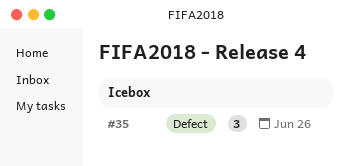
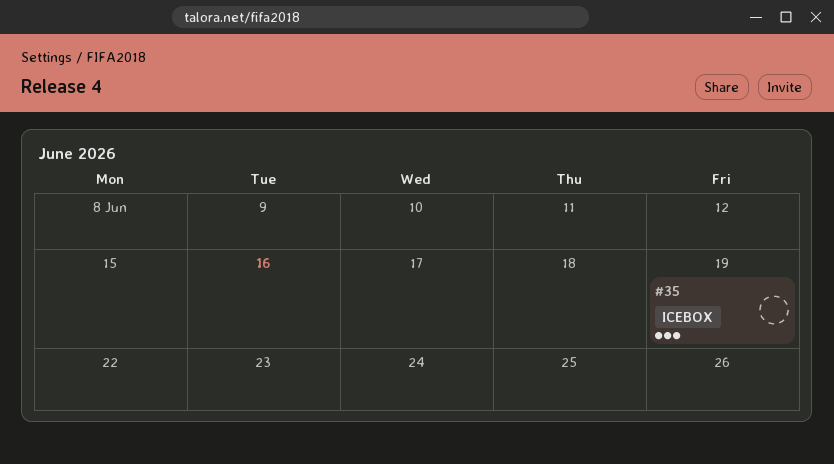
#35, due: Jun 26 -> Jun 19

